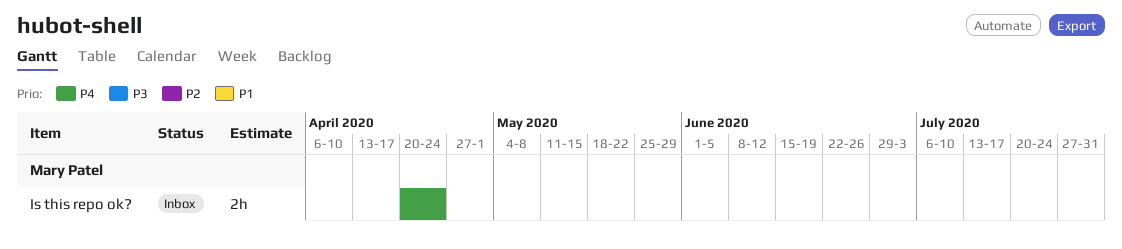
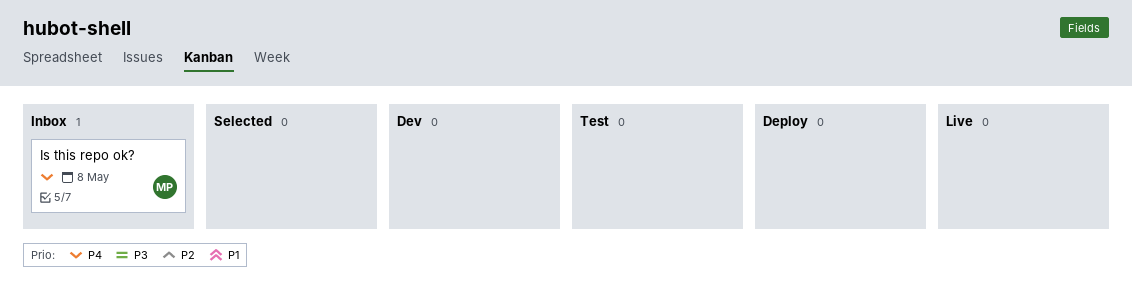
Is this repo ok?, due: Apr 24 -> May 8

